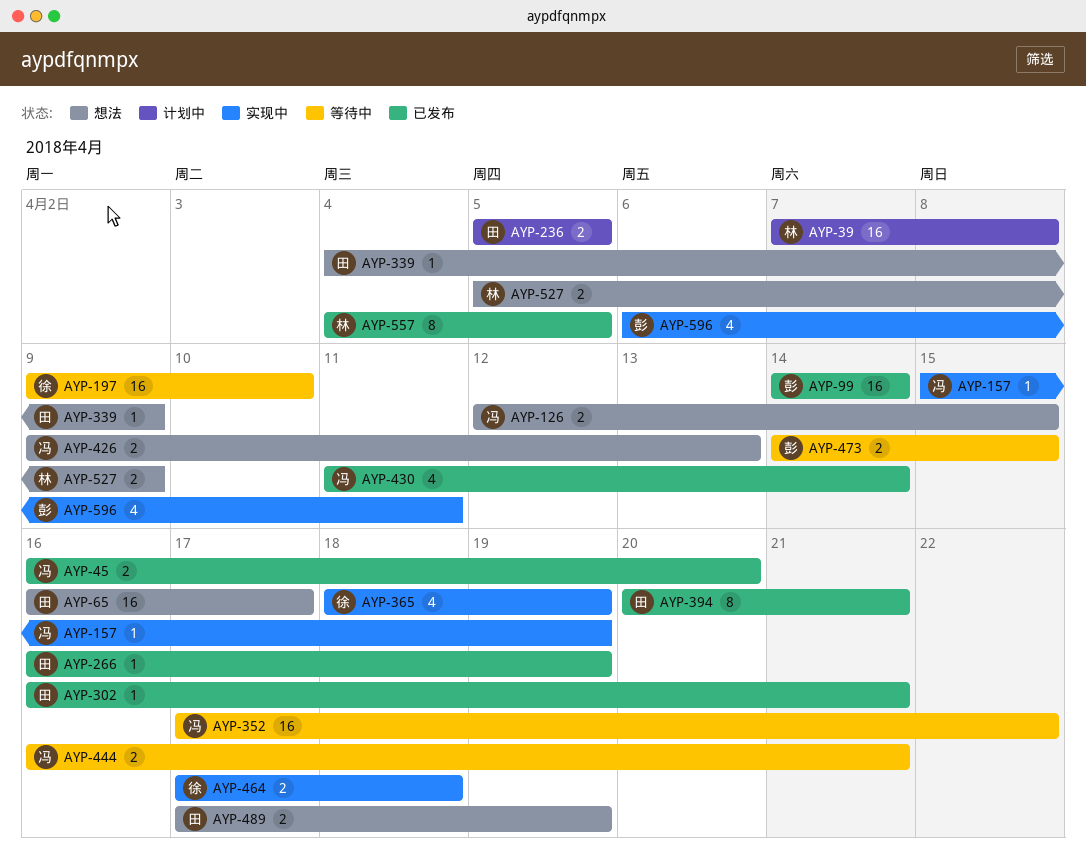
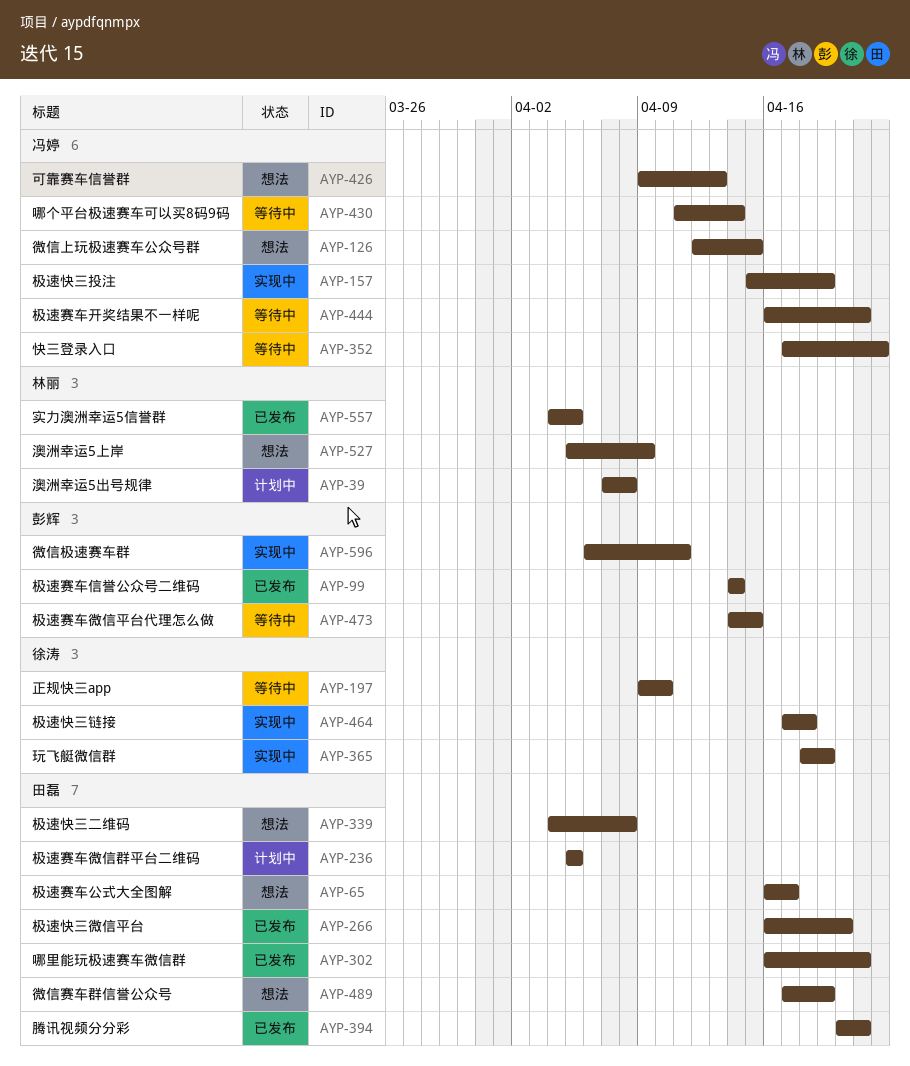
AYP-45: present -> none
AYP-266, due: Apr 19 -> Apr 20
AYP-339, due: Apr 9 -> Apr 8
AYP-430, status: 已发布 -> 等待中

